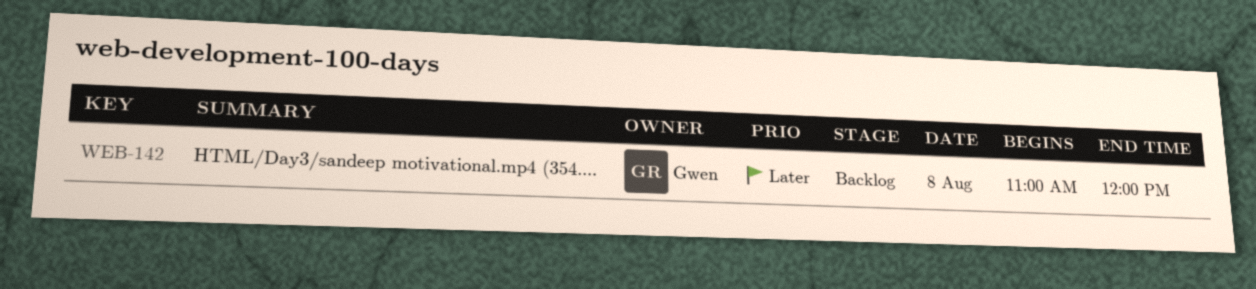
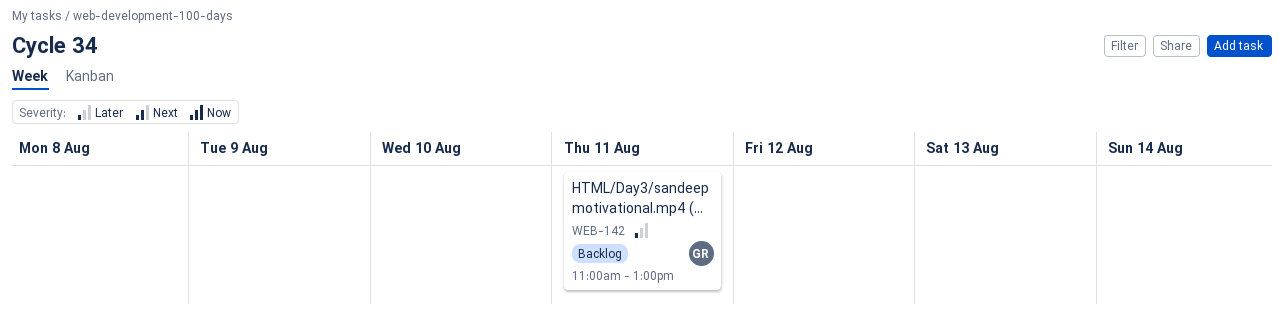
WEB-142, day: Aug 8 -> Aug 11
WEB-142, ends: 12:00 -> 13:00

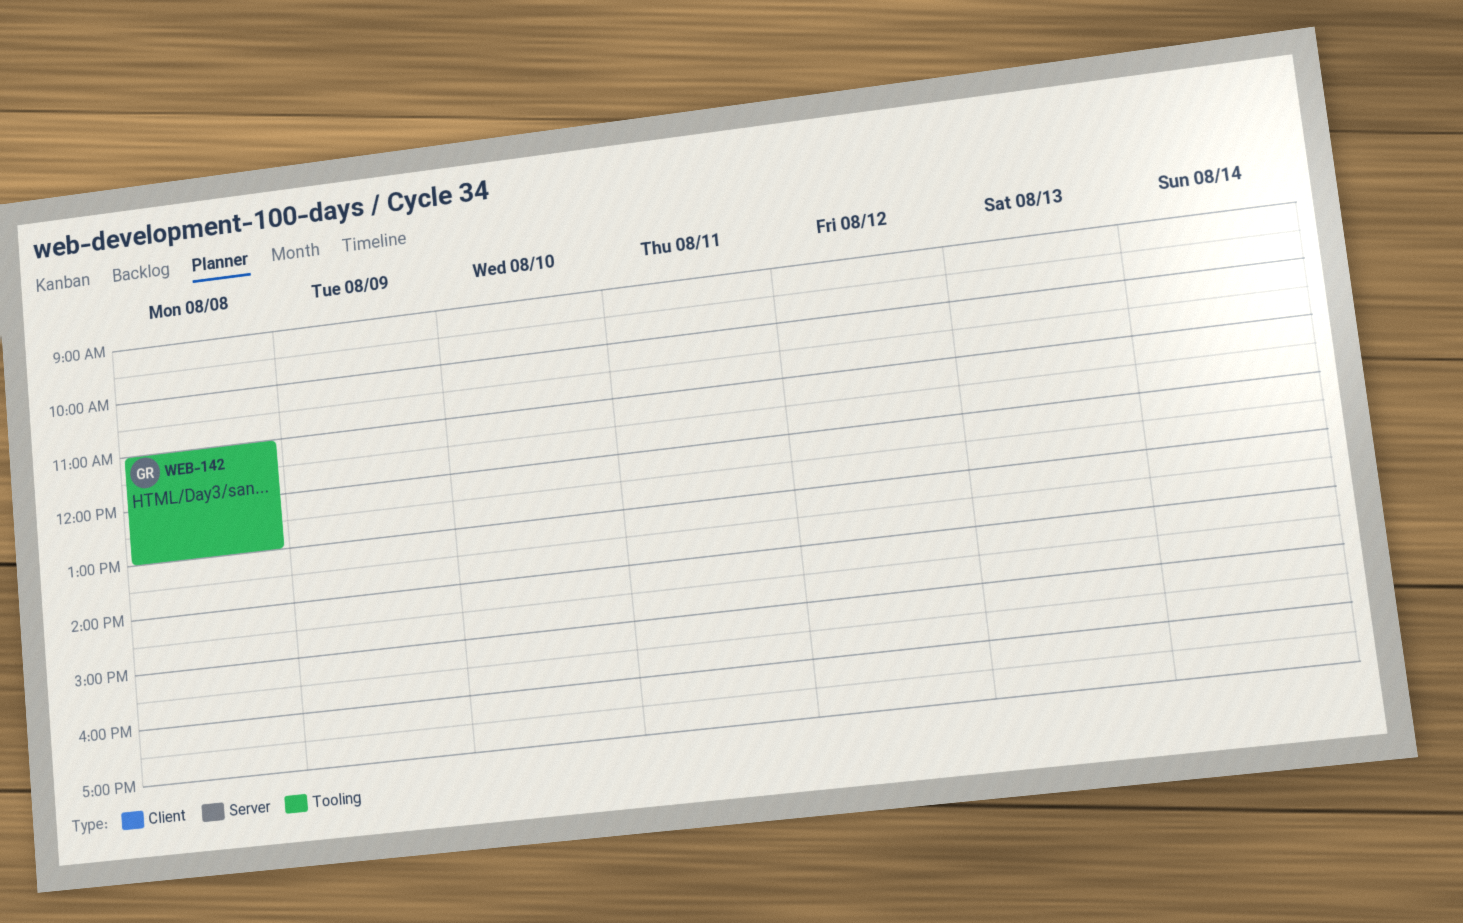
WEB-142, day: Aug 11 -> Aug 8

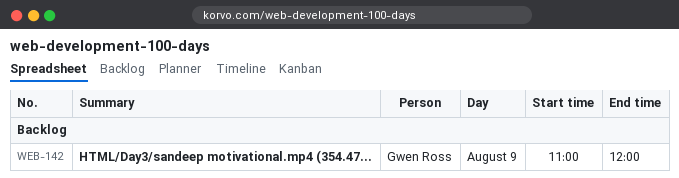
WEB-142, day: Aug 8 -> Aug 9
WEB-142, ends: 13:00 -> 12:00

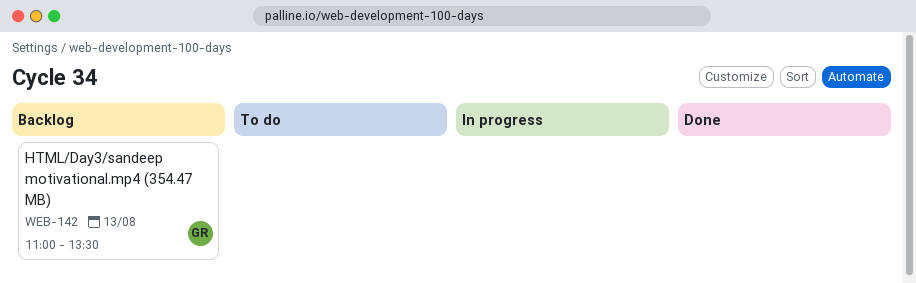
WEB-142, day: Aug 9 -> Aug 13
WEB-142, ends: 12:00 -> 13:30

